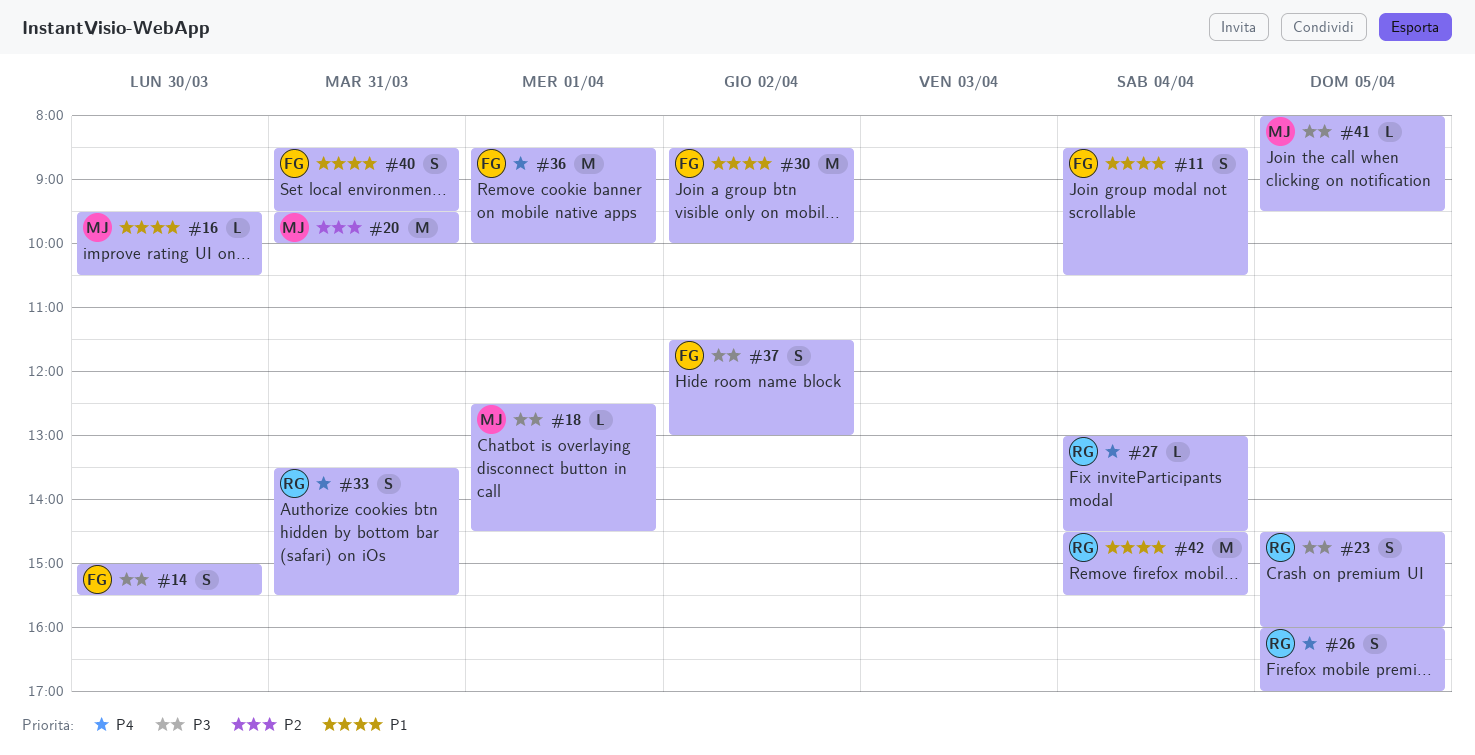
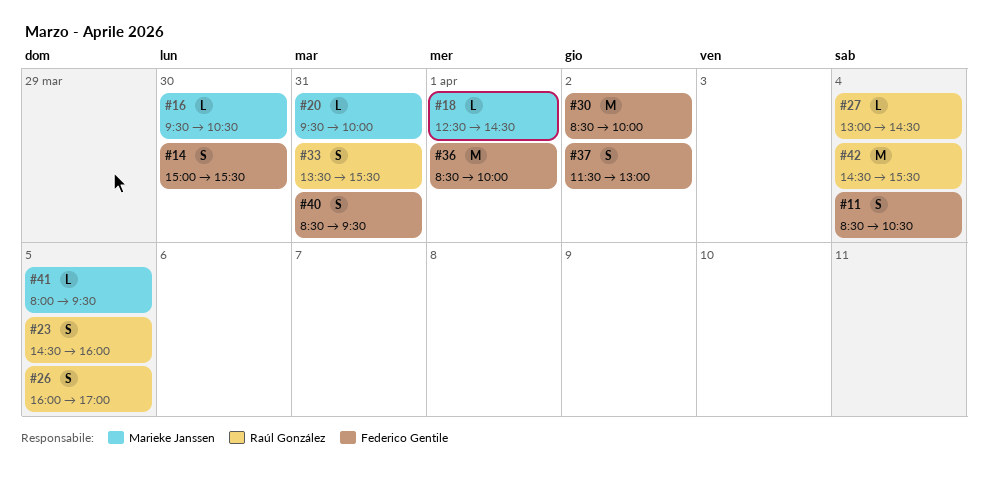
#20, estimate: M -> L

